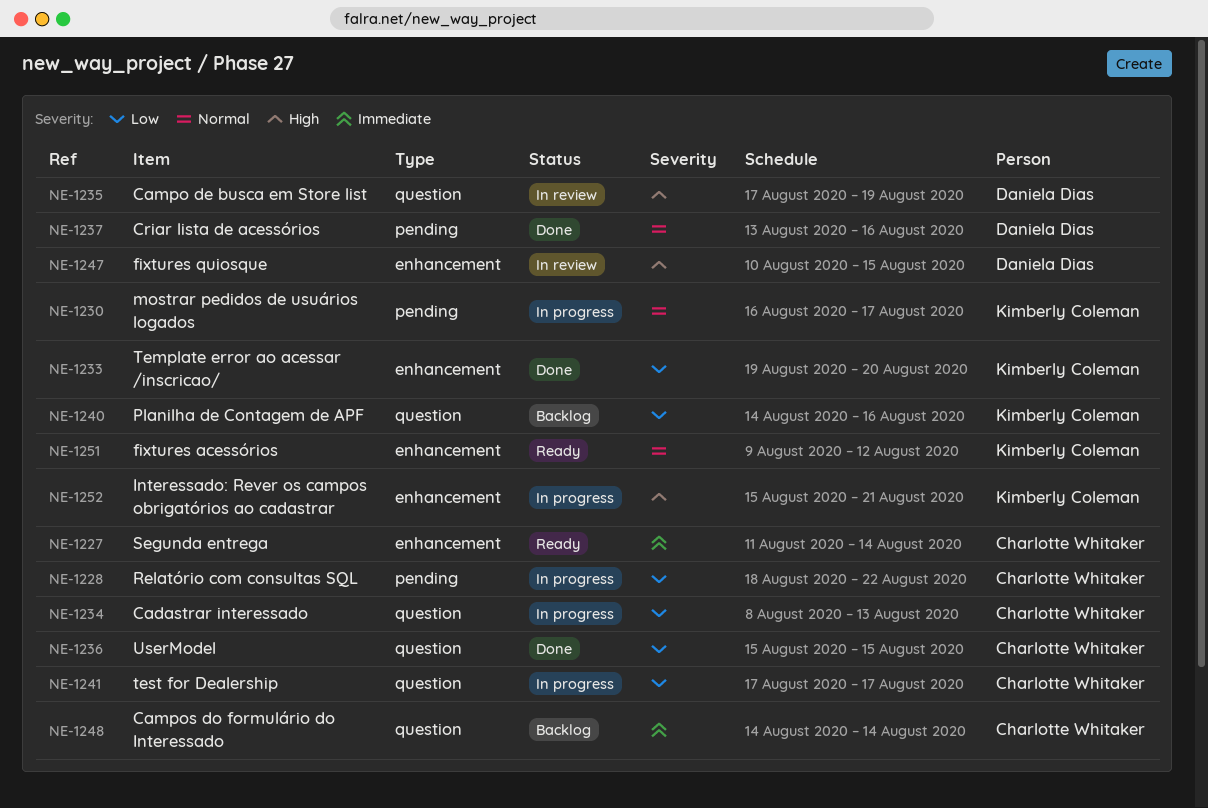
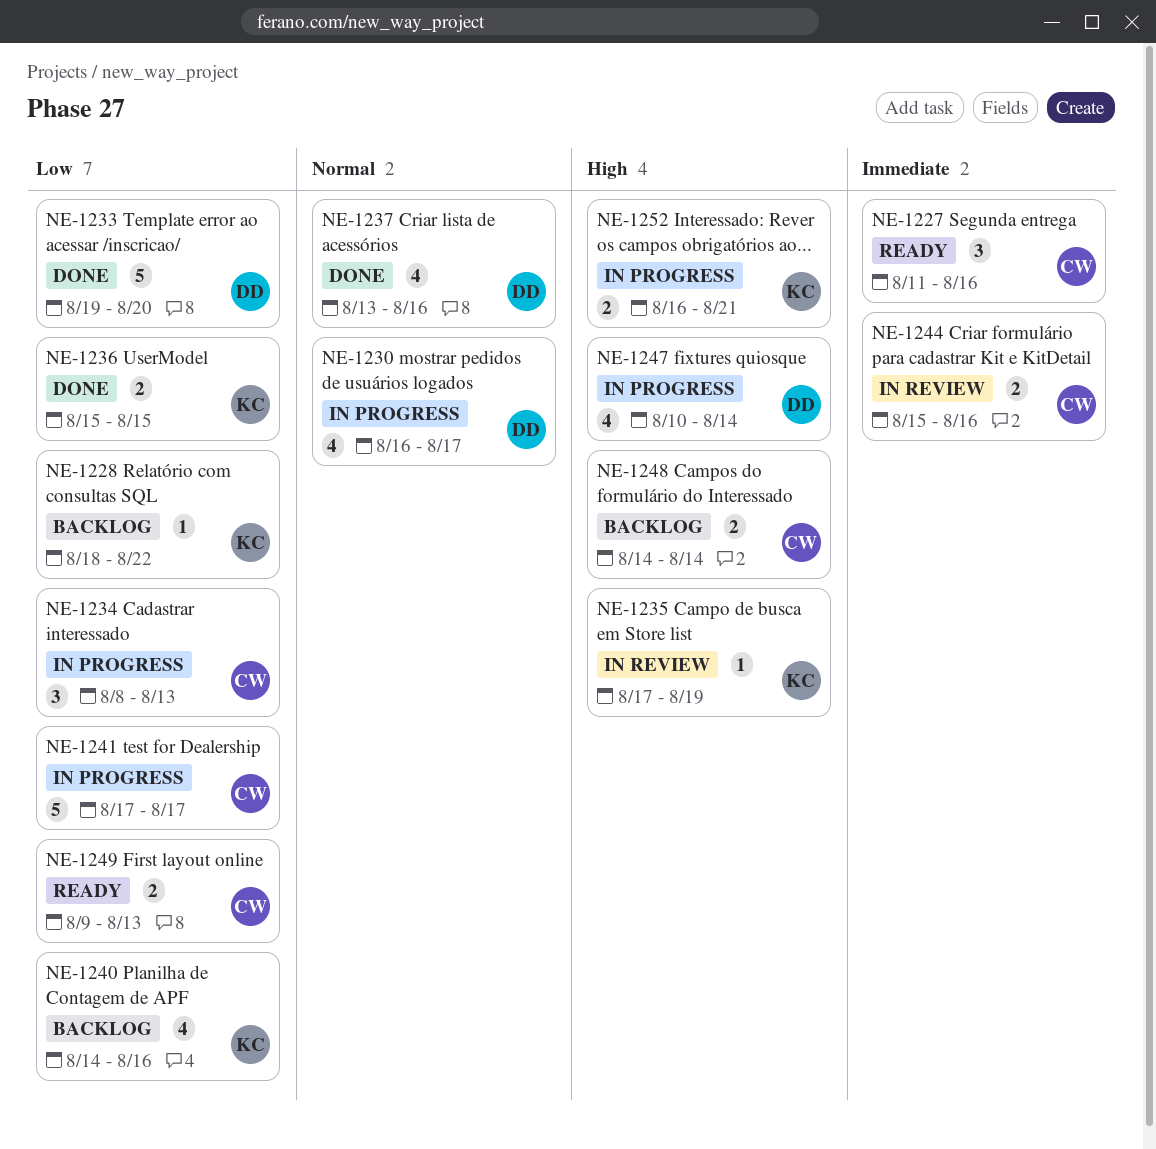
NE-1227, due: Aug 14 -> Aug 16
NE-1228, status: In progress -> Backlog
NE-1228, owner: Charlotte Whitaker -> Kimberly Coleman
NE-1230, owner: Kimberly Coleman -> Daniela Dias
NE-1233, owner: Kimberly Coleman -> Daniela Dias
NE-1235, owner: Daniela Dias -> Kimberly Coleman
NE-1236, owner: Charlotte Whitaker -> Kimberly Coleman
NE-1244: none -> present
NE-1247, status: In review -> In progress
NE-1247, due: Aug 15 -> Aug 14
NE-1248, priority: Immediate -> High
NE-1249: none -> present
NE-1251: present -> none
NE-1252, start: Aug 15 -> Aug 16

